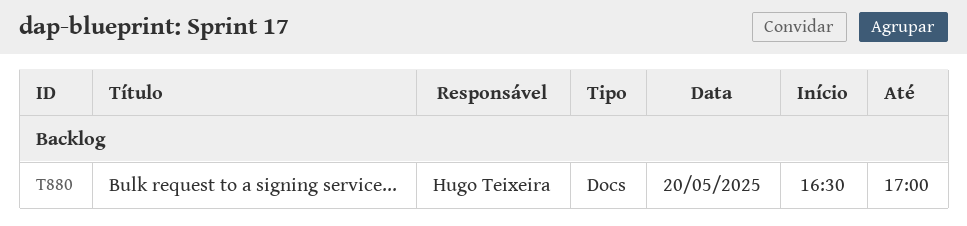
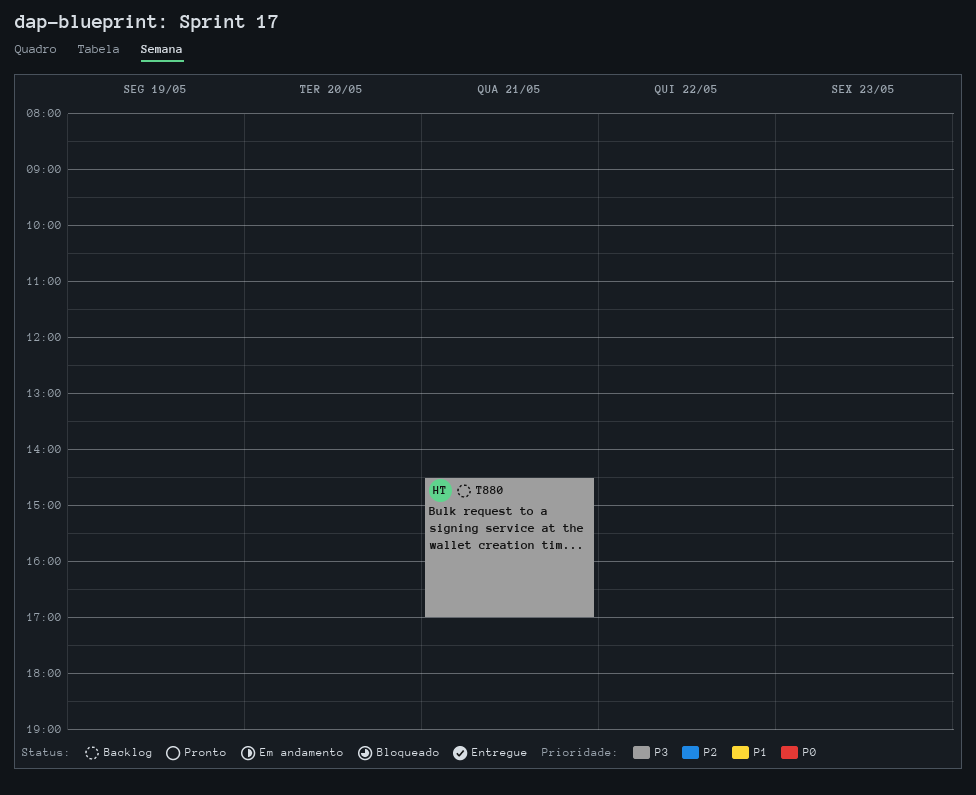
T880, day: May 20 -> May 21
T880, begins: 16:30 -> 14:30

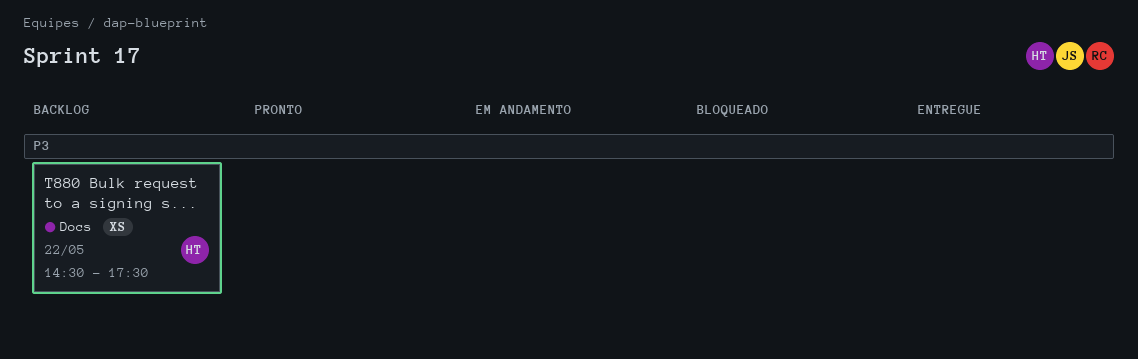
T880, day: May 21 -> May 22
T880, ends: 17:00 -> 17:30

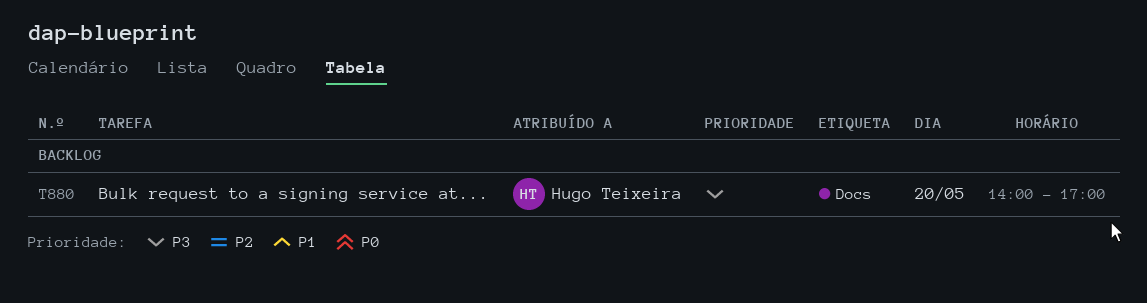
T880, day: May 22 -> May 20
T880, begins: 14:30 -> 14:00
T880, ends: 17:30 -> 17:00

